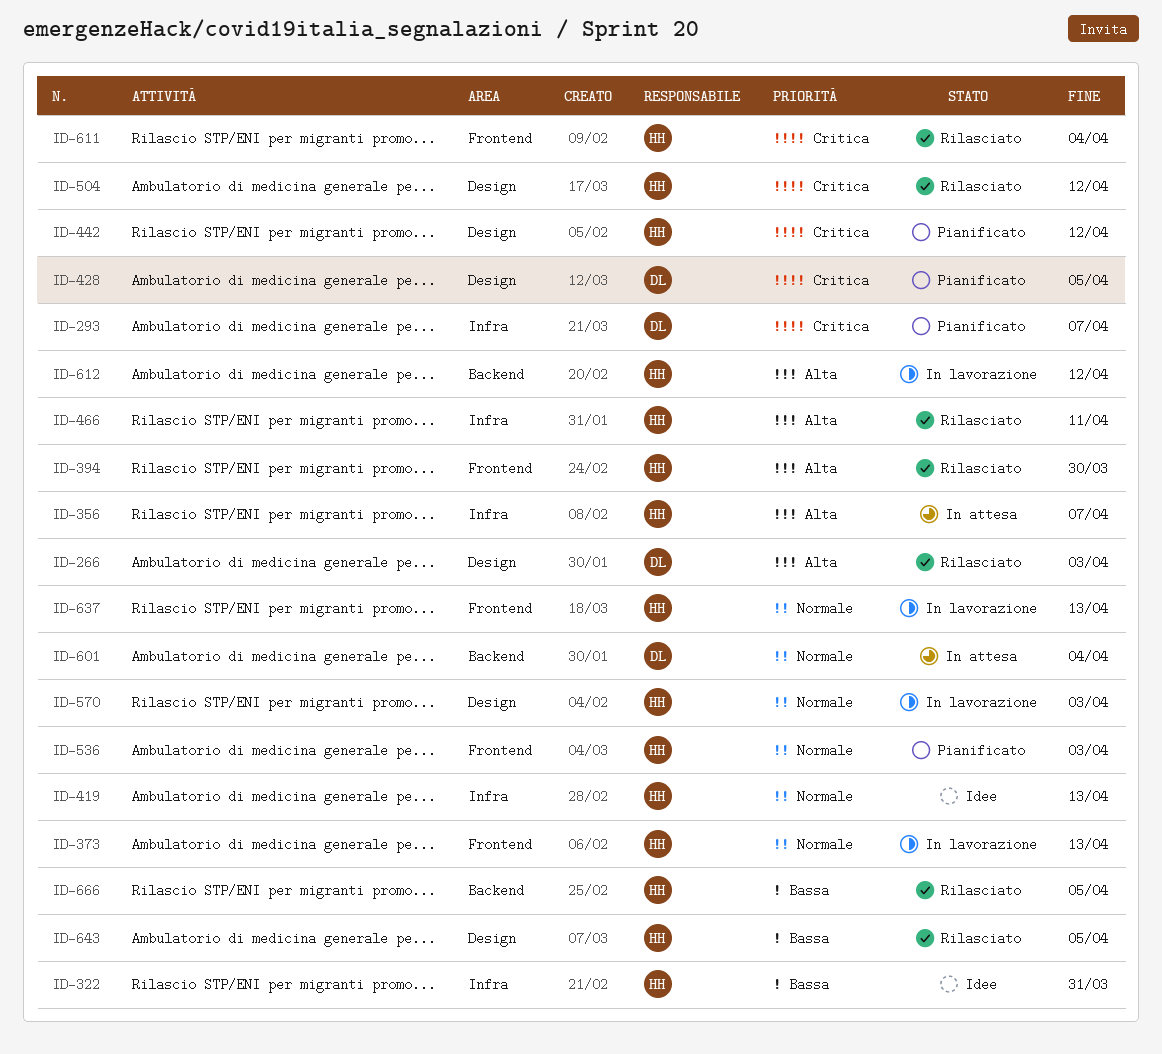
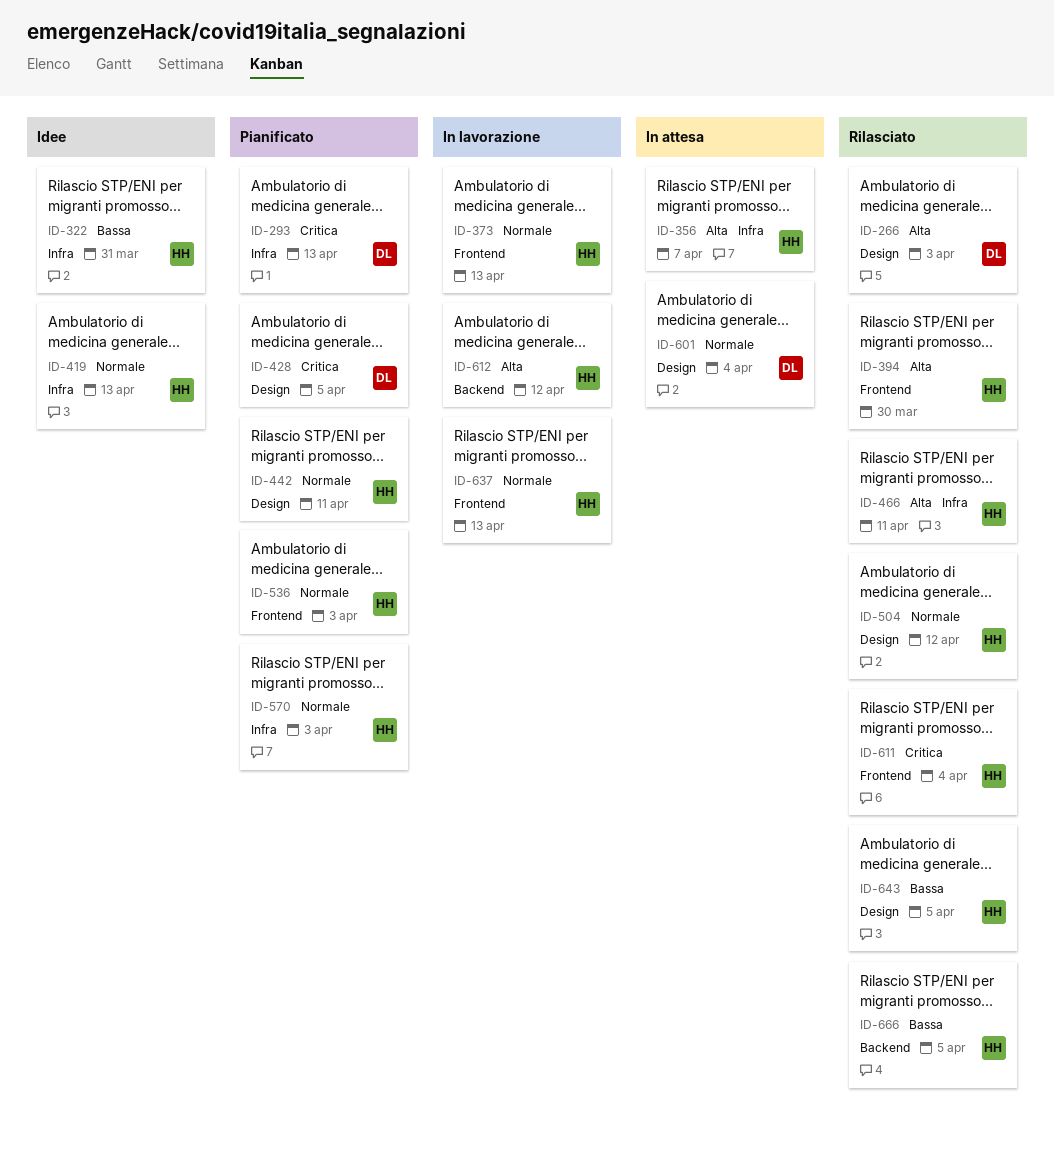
ID-293, due: Apr 7 -> Apr 13
ID-442, priority: Critica -> Normale
ID-442, due: Apr 12 -> Apr 11
ID-504, priority: Critica -> Normale
ID-570, status: In lavorazione -> Pianificato
ID-570, label: Design -> Infra
ID-601, label: Backend -> Design

